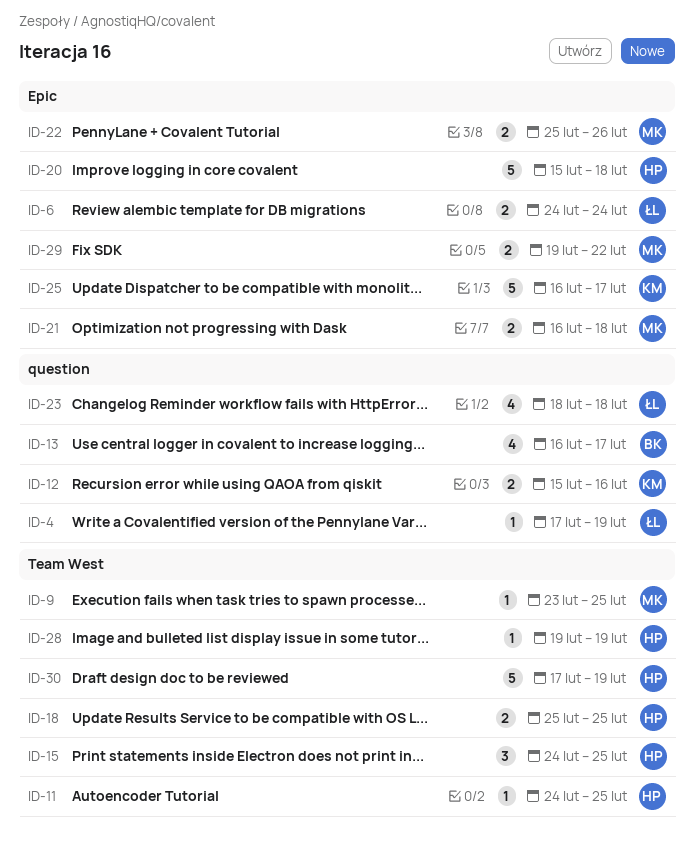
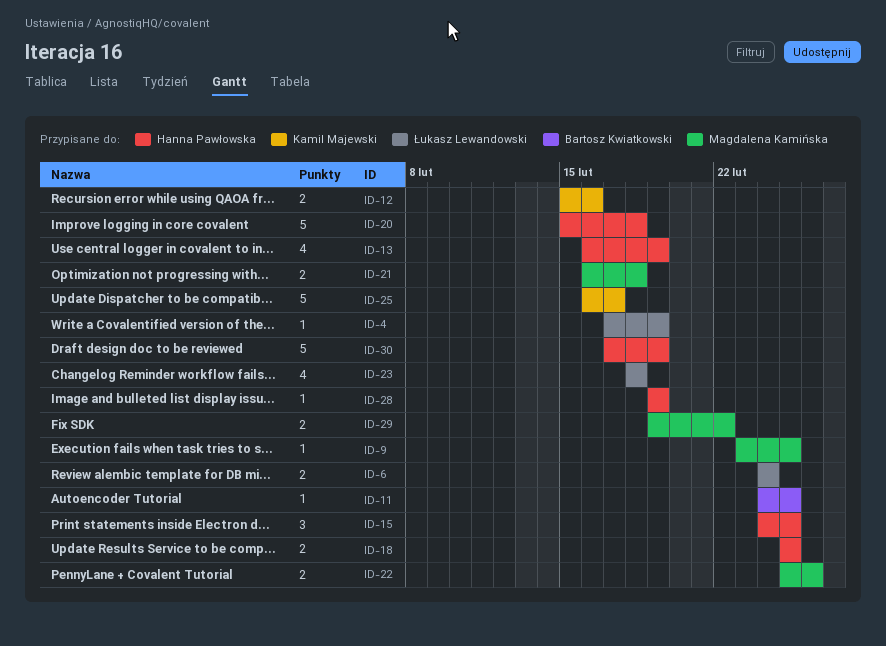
ID-11, owner: Hanna Pawłowska -> Bartosz Kwiatkowski
ID-13, owner: Bartosz Kwiatkowski -> Hanna Pawłowska
ID-13, due: Feb 17 -> Feb 19

